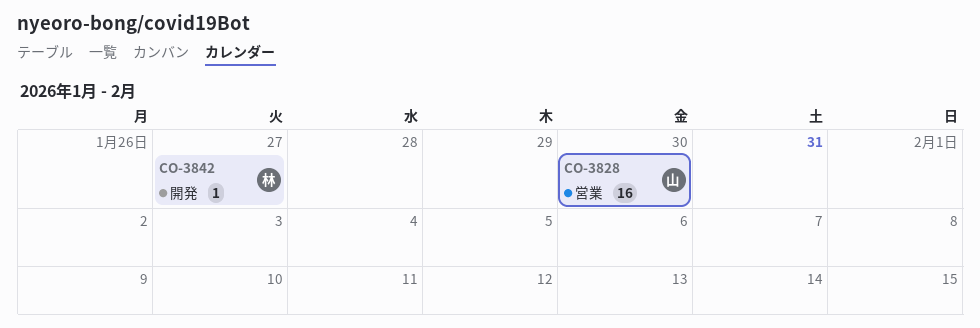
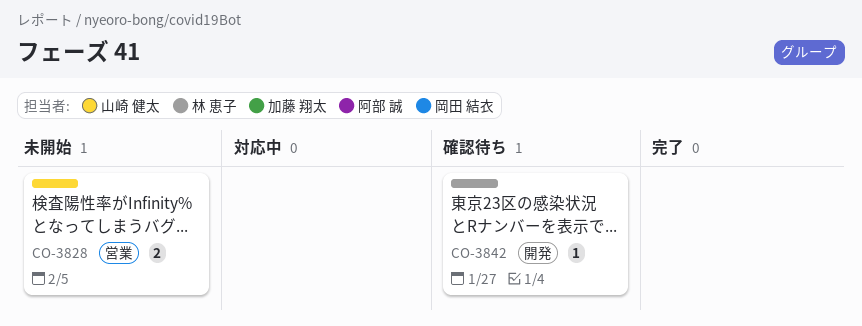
CO-3828, estimate: 16 -> 2
CO-3828, due: Jan 30 -> Feb 5

